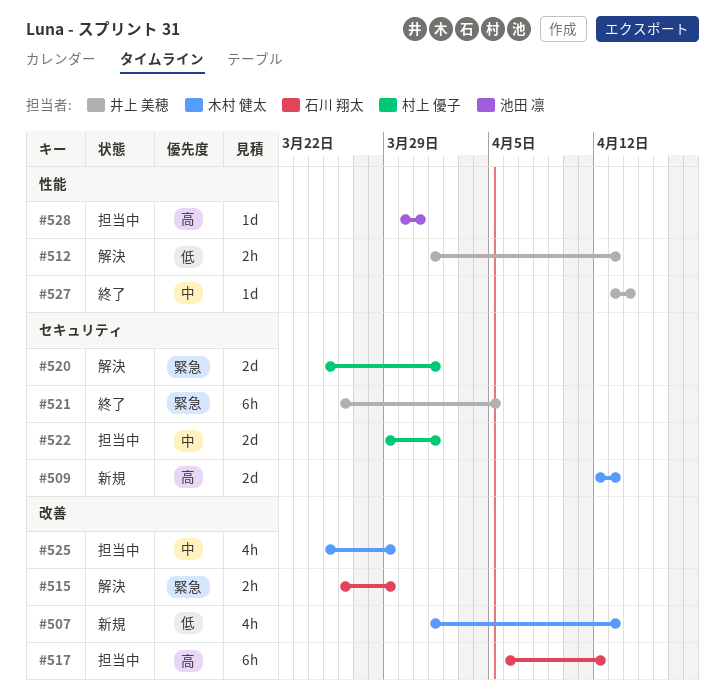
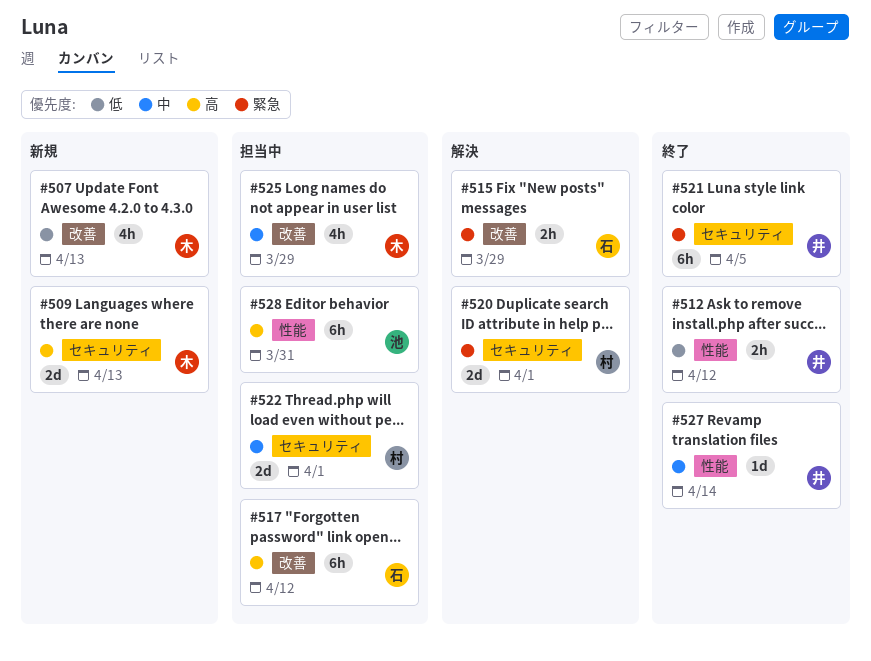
#512, status: 解決 -> 終了
#512, due: Apr 13 -> Apr 12
#528, estimate: 1d -> 6h

